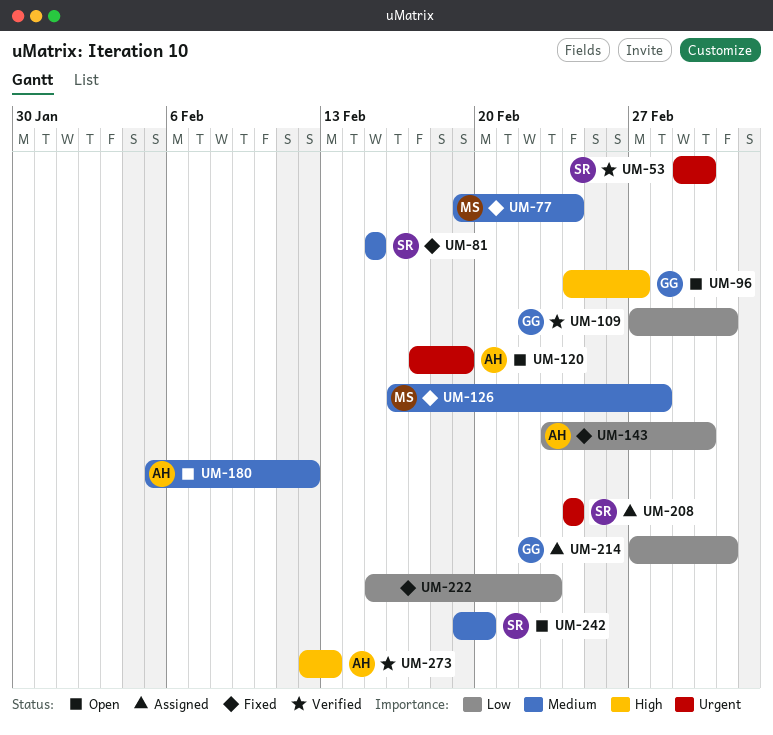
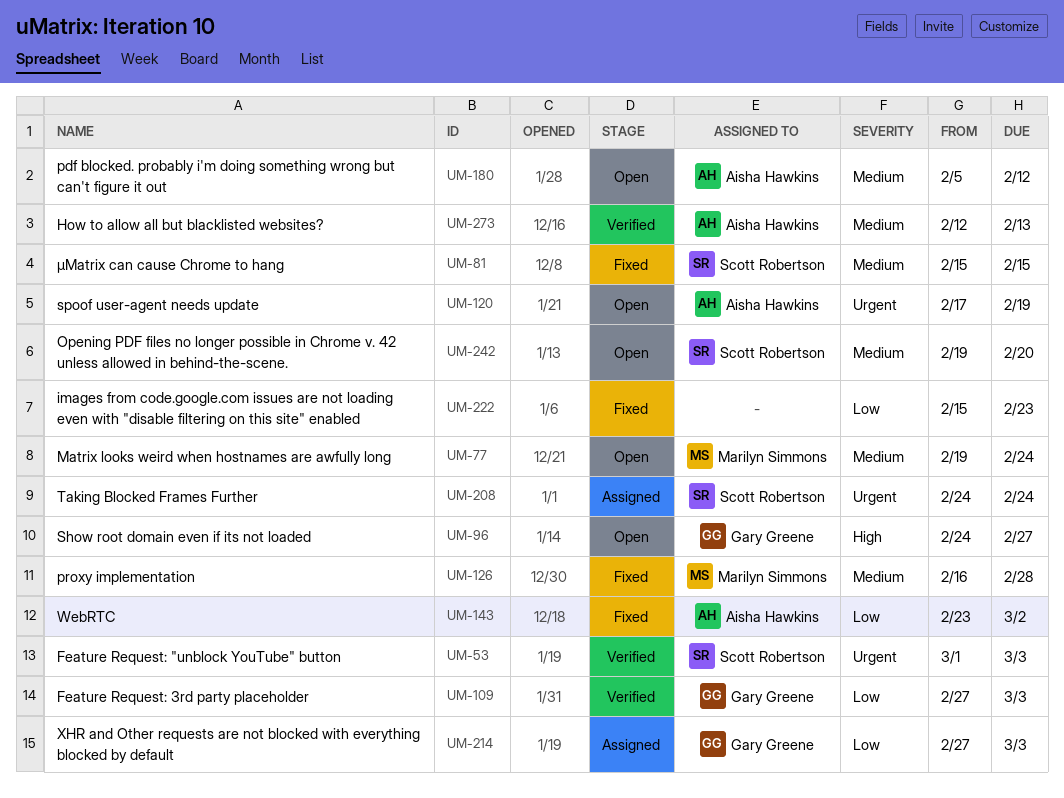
UM-53, due: Mar 2 -> Mar 3
UM-77, status: Fixed -> Open
UM-273, priority: High -> Medium

